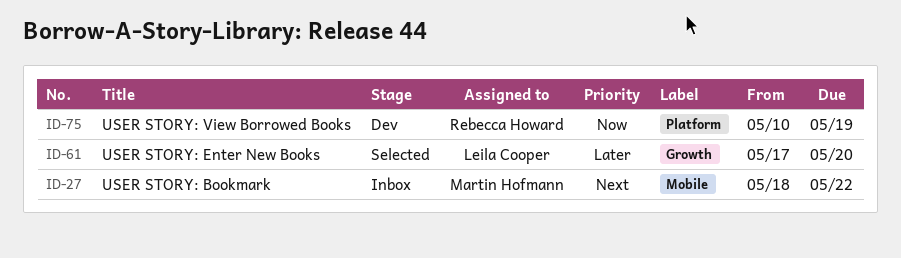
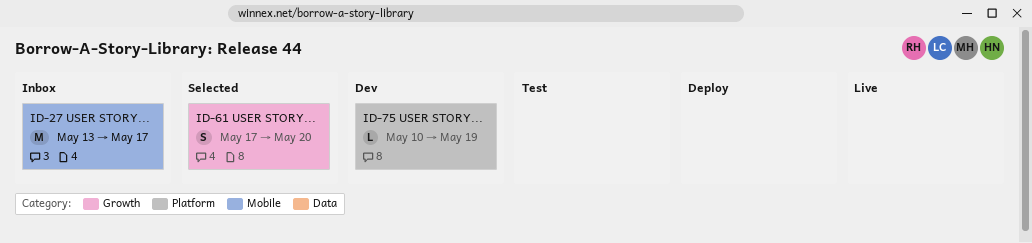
ID-27, start: May 18 -> May 13
ID-27, due: May 22 -> May 17

